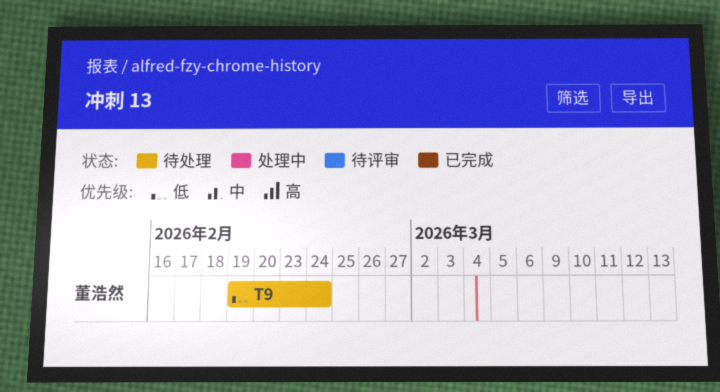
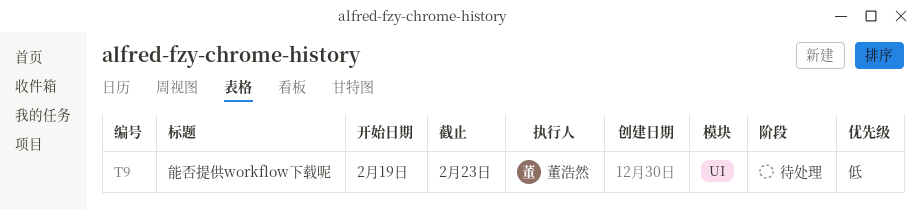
T9, due: Feb 24 -> Feb 23

